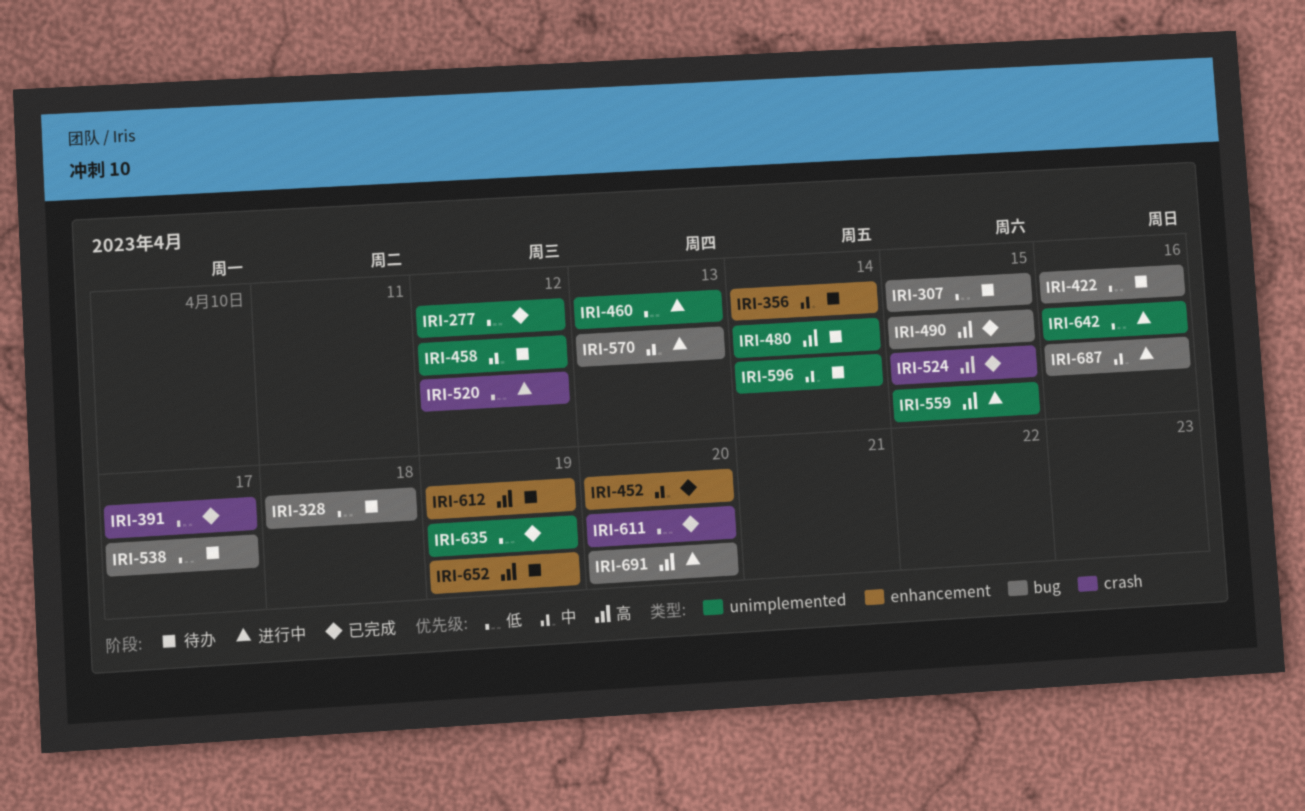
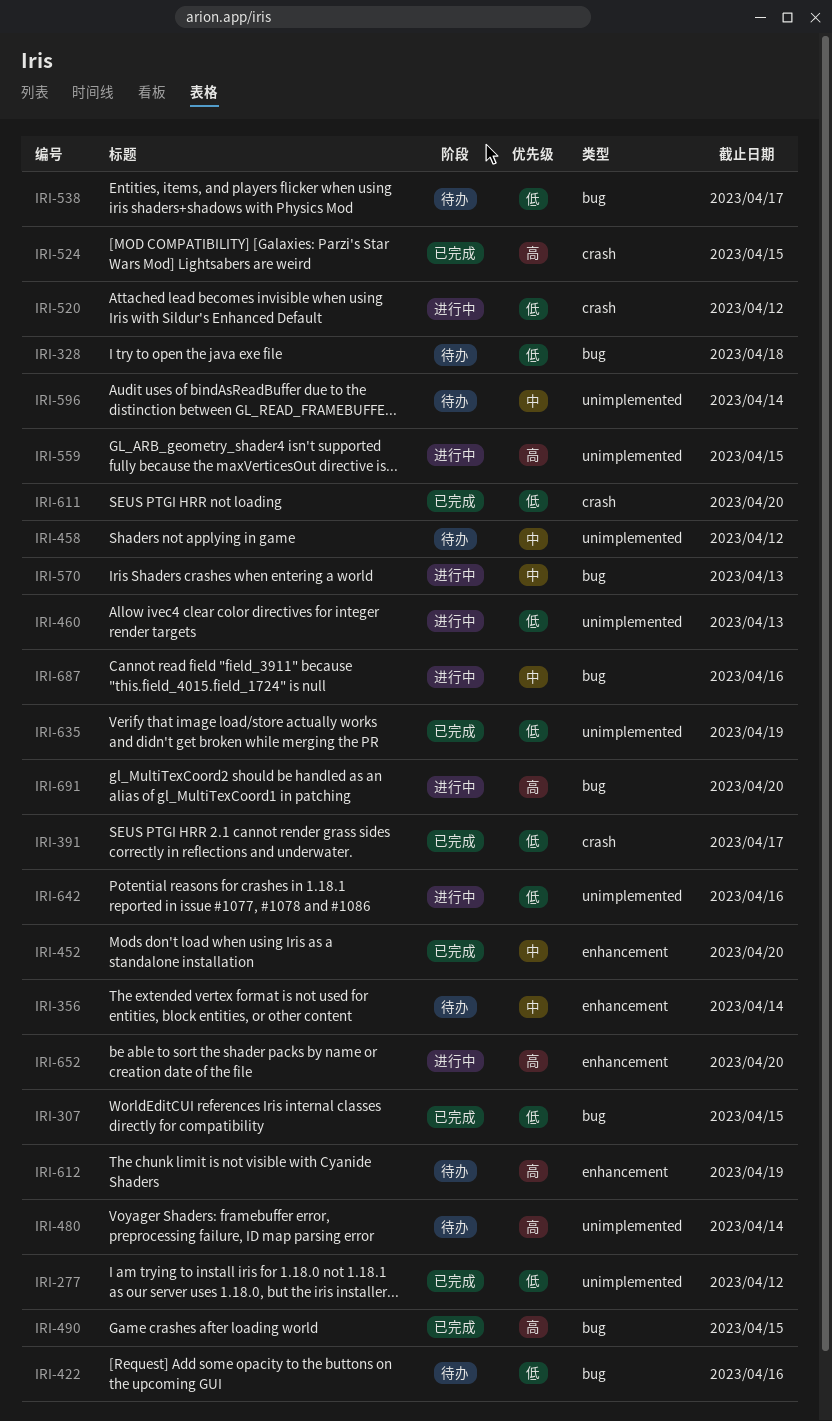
IRI-307, status: 待办 -> 已完成
IRI-652, status: 待办 -> 进行中
IRI-652, due: Apr 19 -> Apr 20

